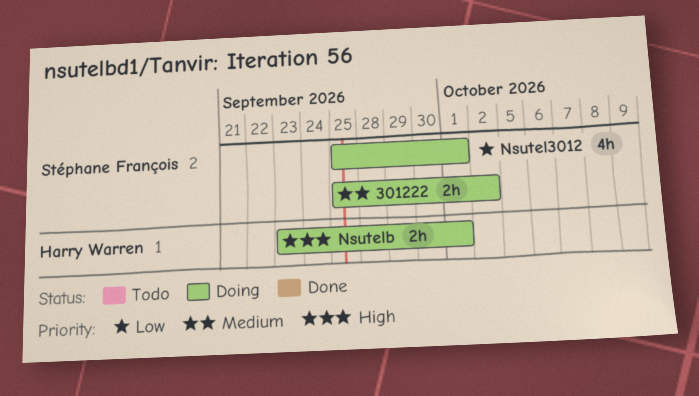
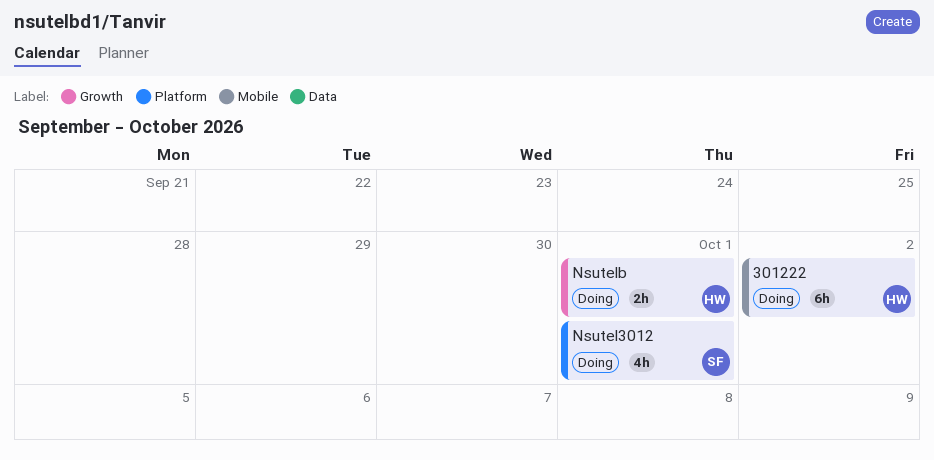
301222, owner: Stéphane François -> Harry Warren
301222, estimate: 2h -> 6h

